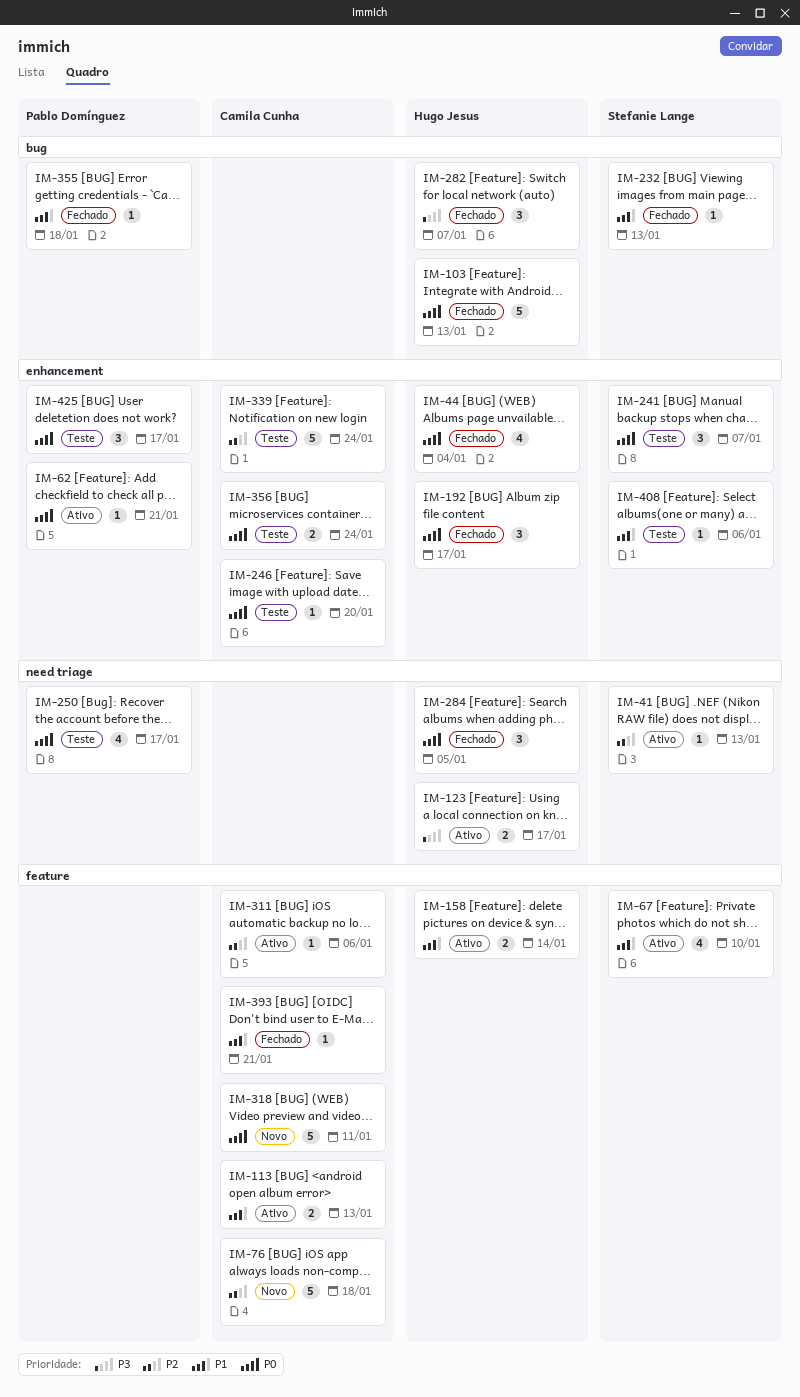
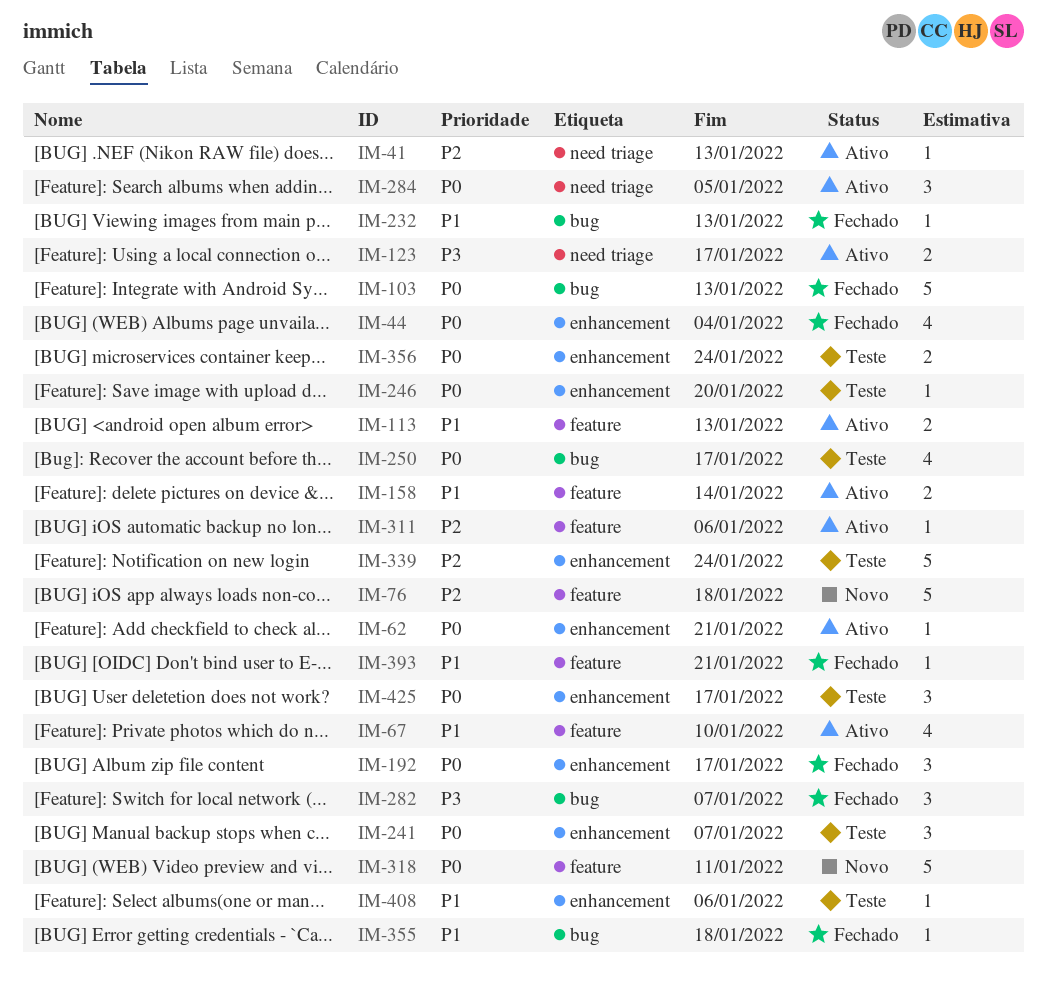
IM-250, label: need triage -> bug
IM-284, status: Fechado -> Ativo

